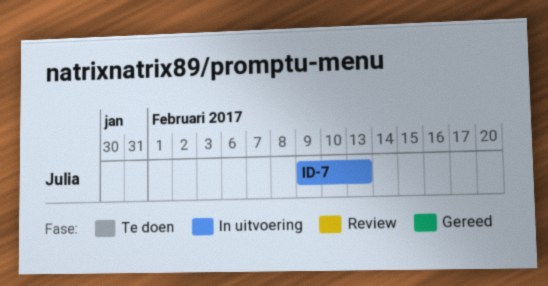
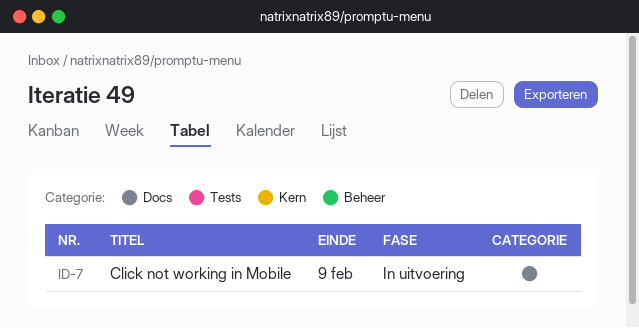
ID-7, due: Feb 13 -> Feb 9

